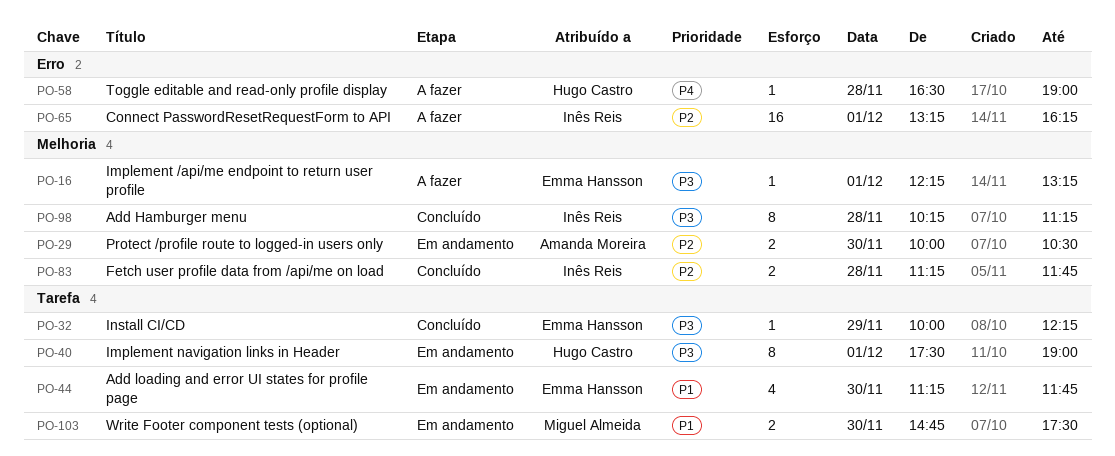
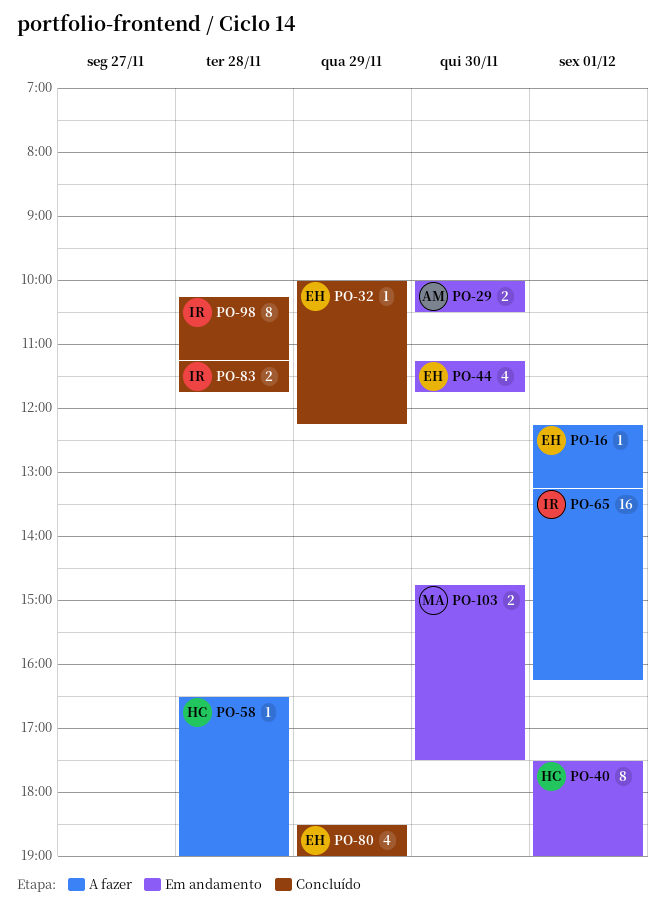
PO-80: none -> present

